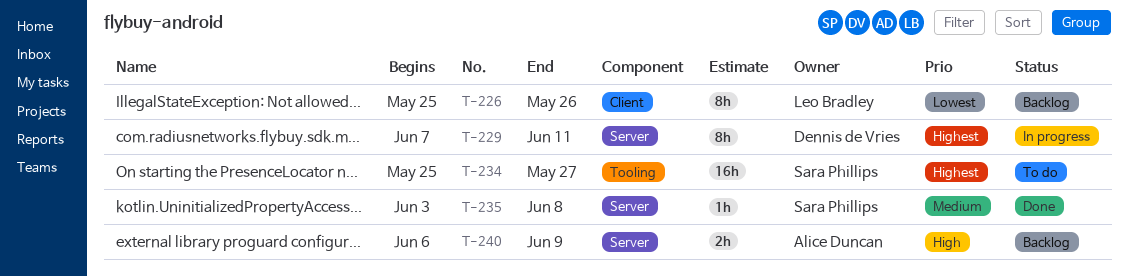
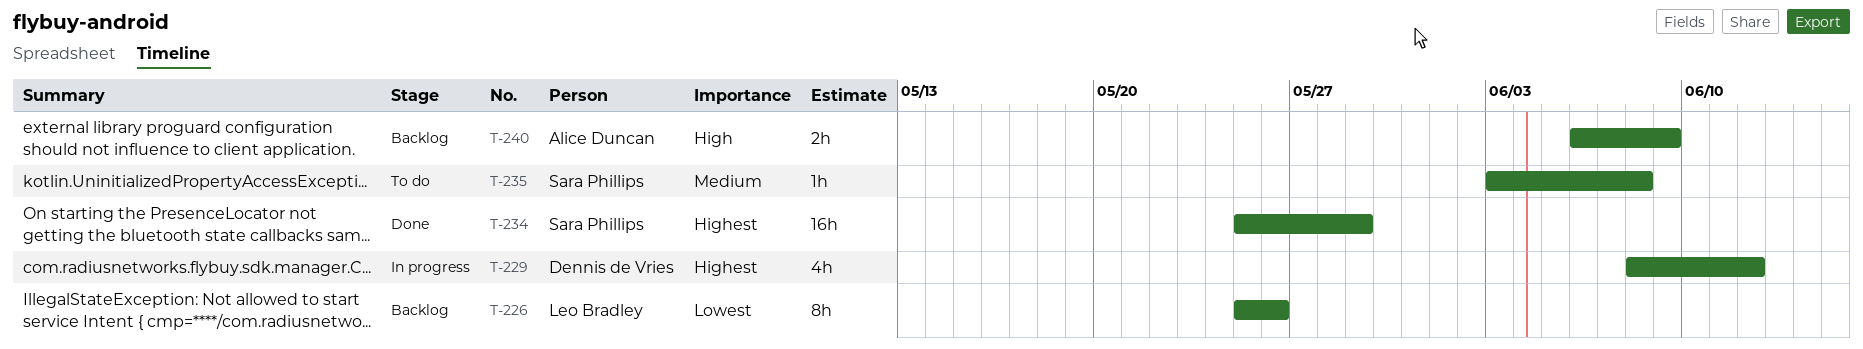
T-229, estimate: 8h -> 4h
T-229, start: Jun 7 -> Jun 8
T-229, due: Jun 11 -> Jun 12
T-234, status: To do -> Done
T-234, due: May 27 -> May 29
T-235, status: Done -> To do

